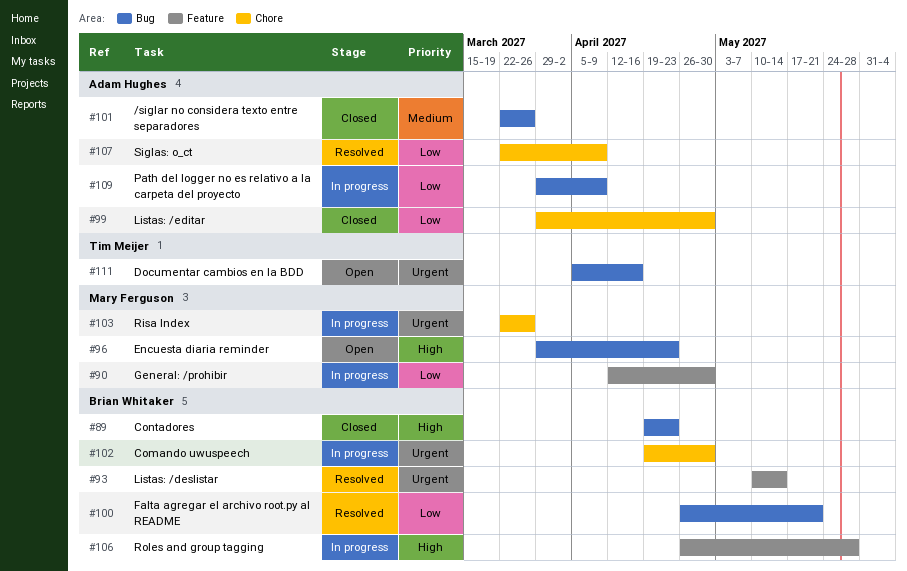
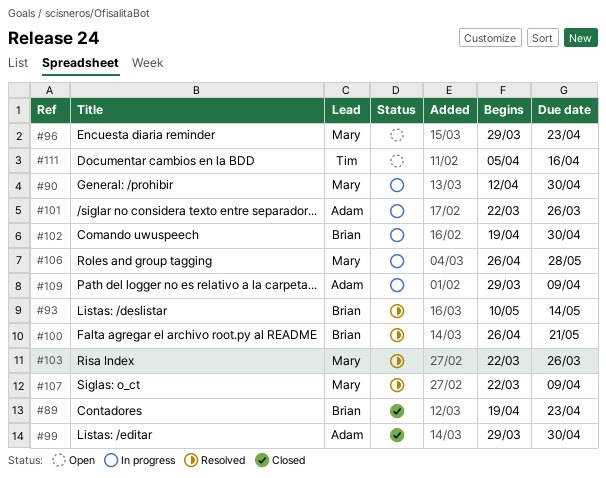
#101, status: Closed -> In progress
#103, status: In progress -> Resolved
#106, owner: Brian Whitaker -> Mary Ferguson
#107, owner: Adam Hughes -> Mary Ferguson

